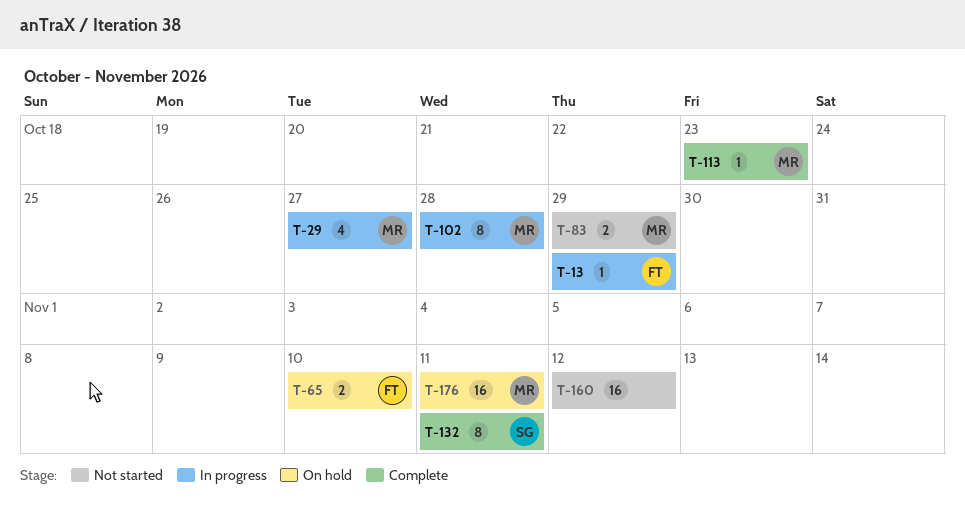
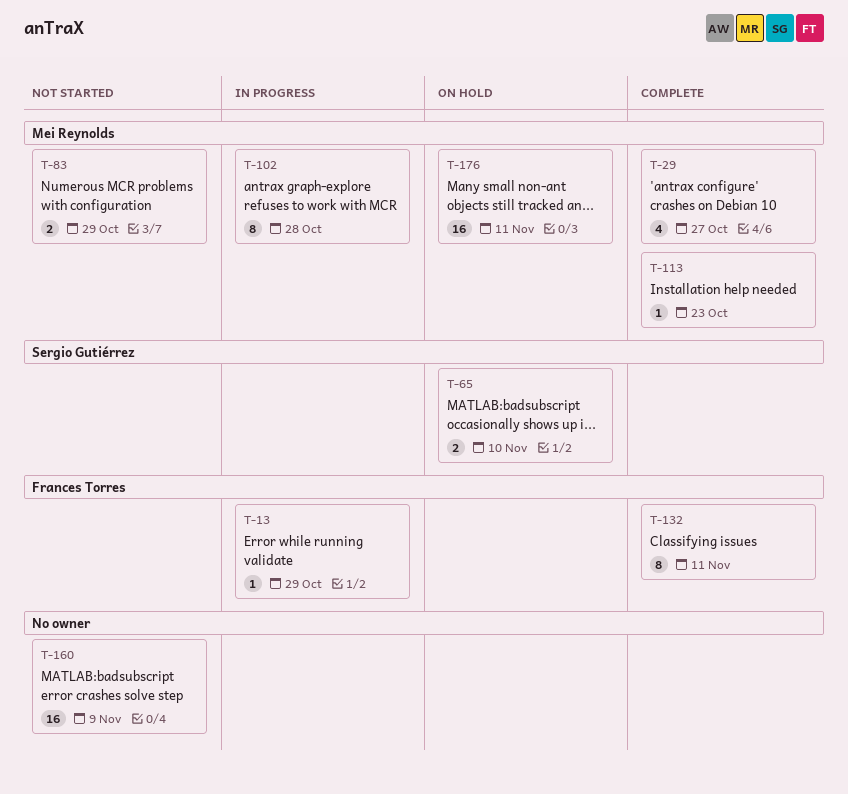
T-29, status: In progress -> Complete
T-65, owner: Frances Torres -> Sergio Gutiérrez
T-132, owner: Sergio Gutiérrez -> Frances Torres
T-160, due: Nov 12 -> Nov 9

